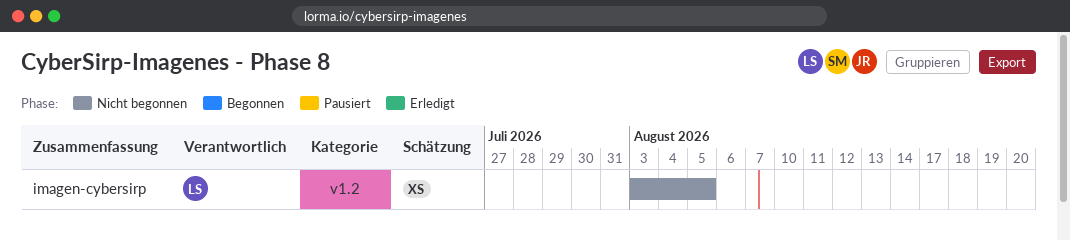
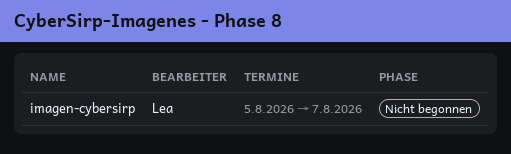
imagen-cybersirp, start: Aug 3 -> Aug 5
imagen-cybersirp, due: Aug 5 -> Aug 7

